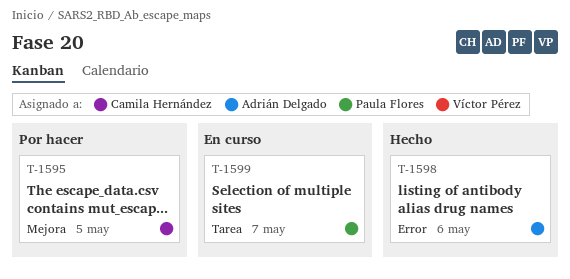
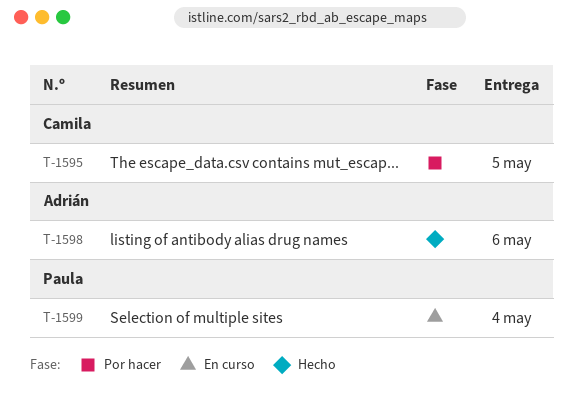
T-1599, due: May 7 -> May 4

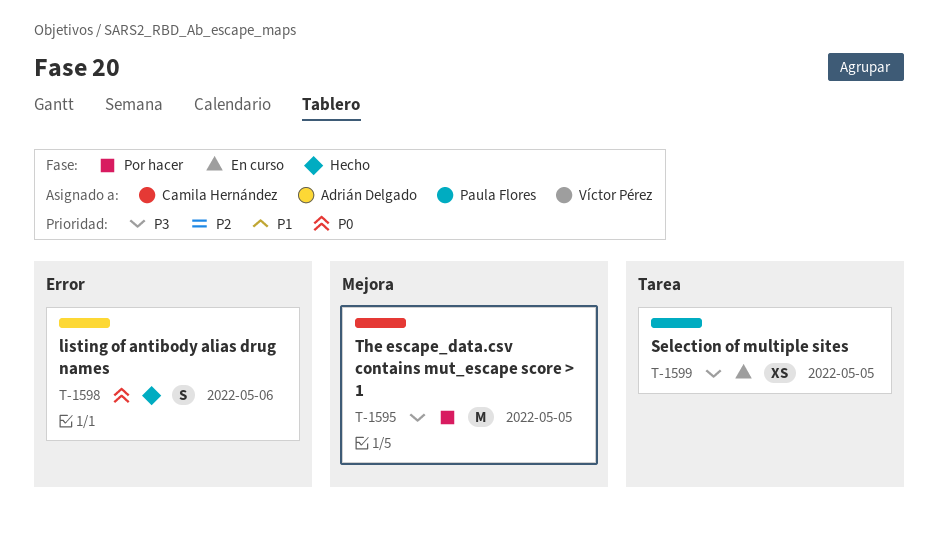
T-1599, due: May 4 -> May 5

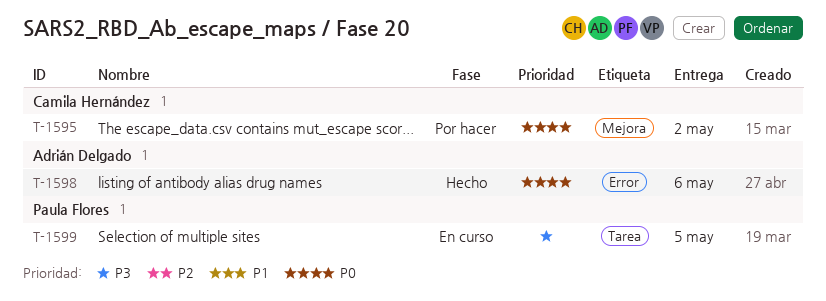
T-1595, priority: P3 -> P0
T-1595, due: May 5 -> May 2

